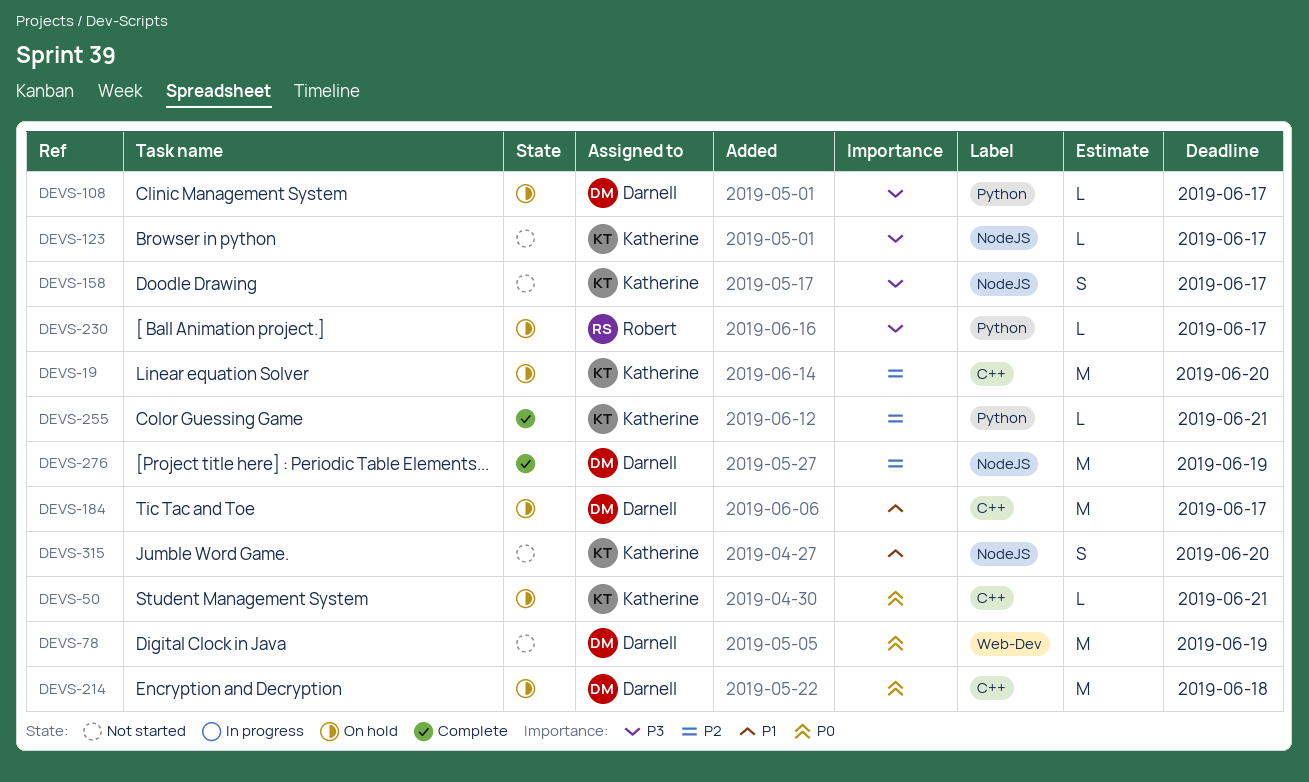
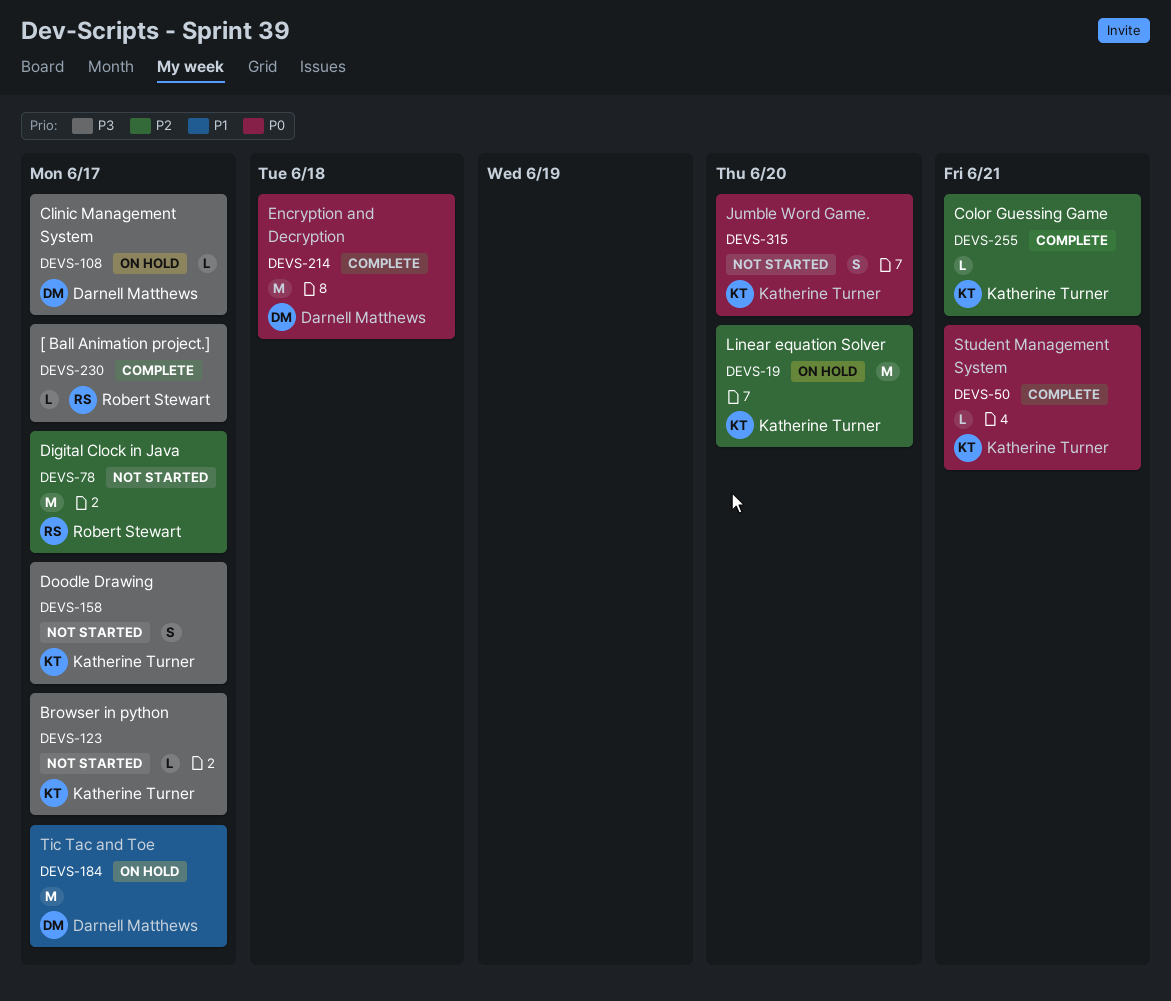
DEVS-50, status: On hold -> Complete
DEVS-78, owner: Darnell Matthews -> Robert Stewart
DEVS-78, priority: P0 -> P2
DEVS-78, due: Jun 19 -> Jun 17
DEVS-214, status: On hold -> Complete
DEVS-230, status: On hold -> Complete
DEVS-276: present -> none
DEVS-315, priority: P1 -> P0

